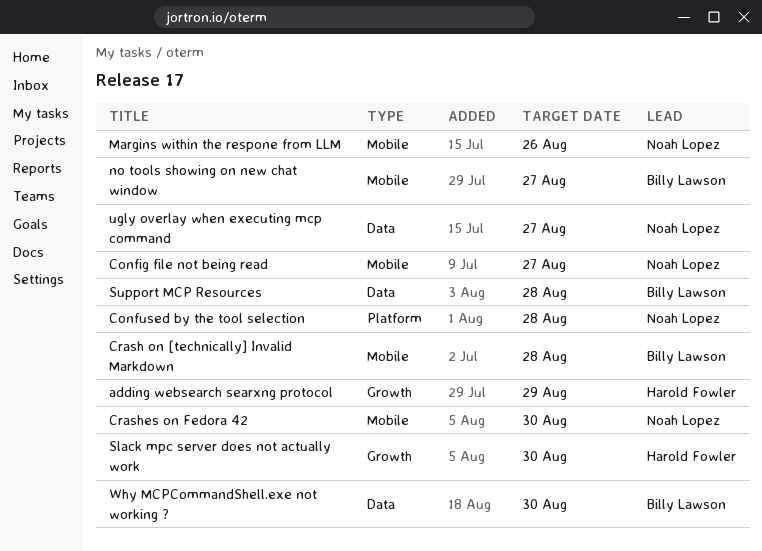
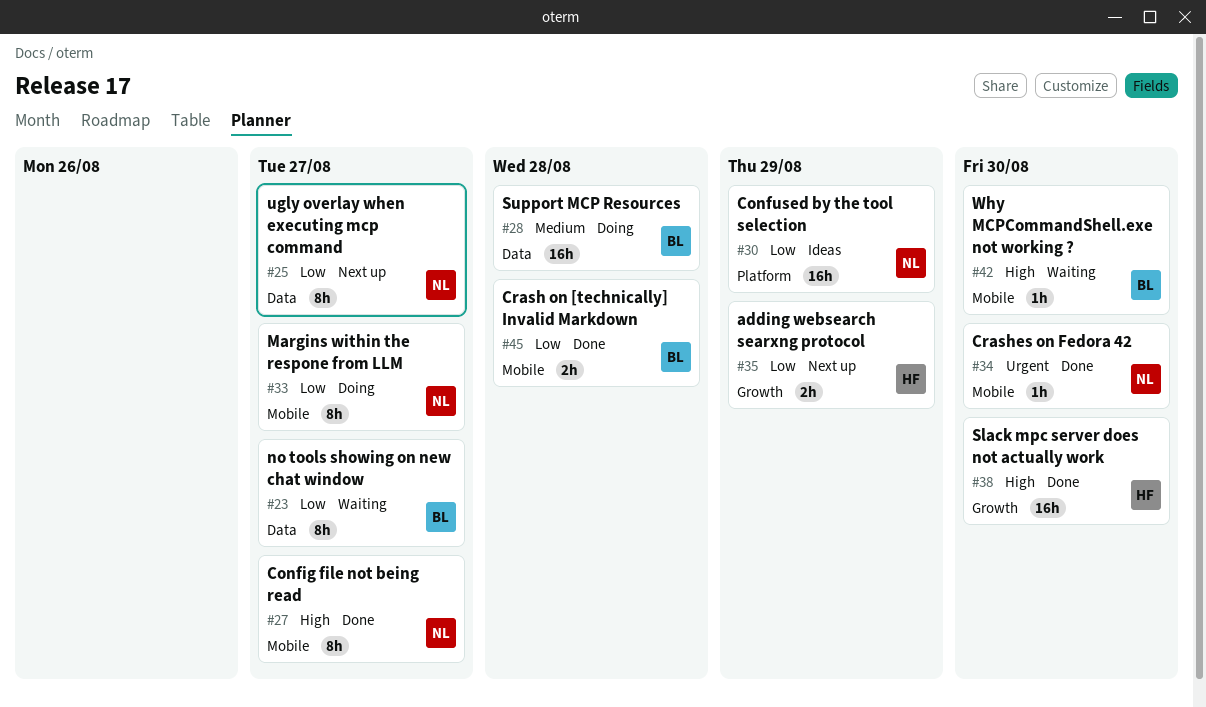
Confused by the tool selection, due: Aug 28 -> Aug 29
Margins within the respone from LLM, due: Aug 26 -> Aug 27
no tools showing on new chat window, label: Mobile -> Data
Why MCPCommandShell.exe not working ?, label: Data -> Mobile

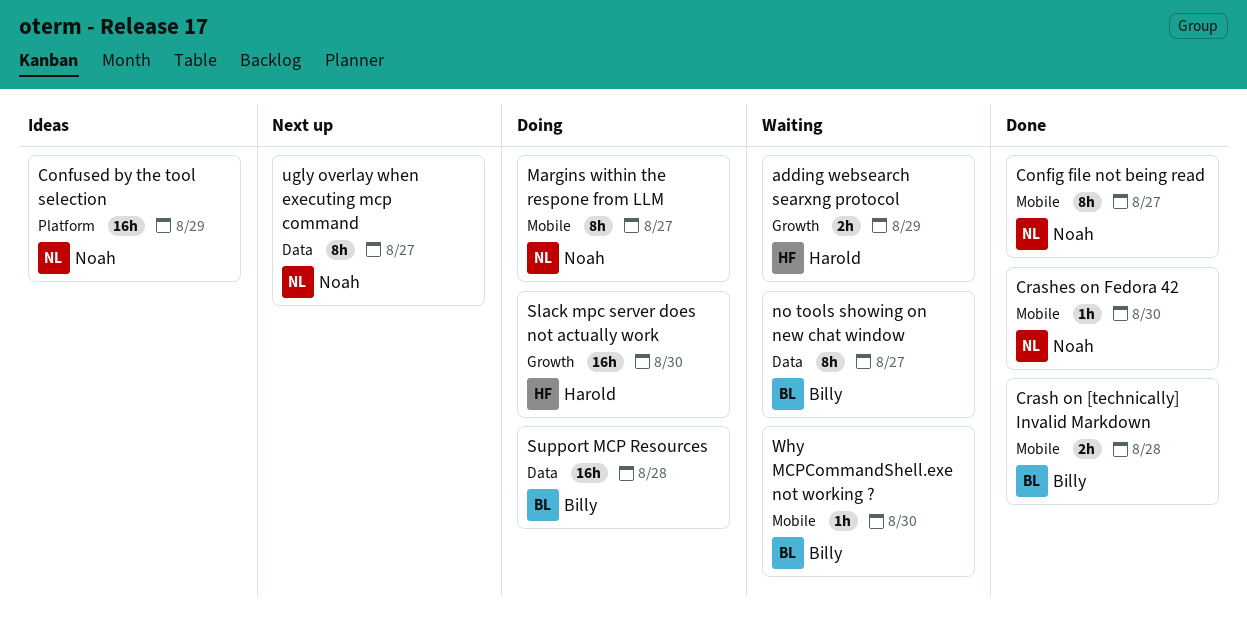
adding websearch searxng protocol, status: Next up -> Waiting
Slack mpc server does not actually work, status: Done -> Doing

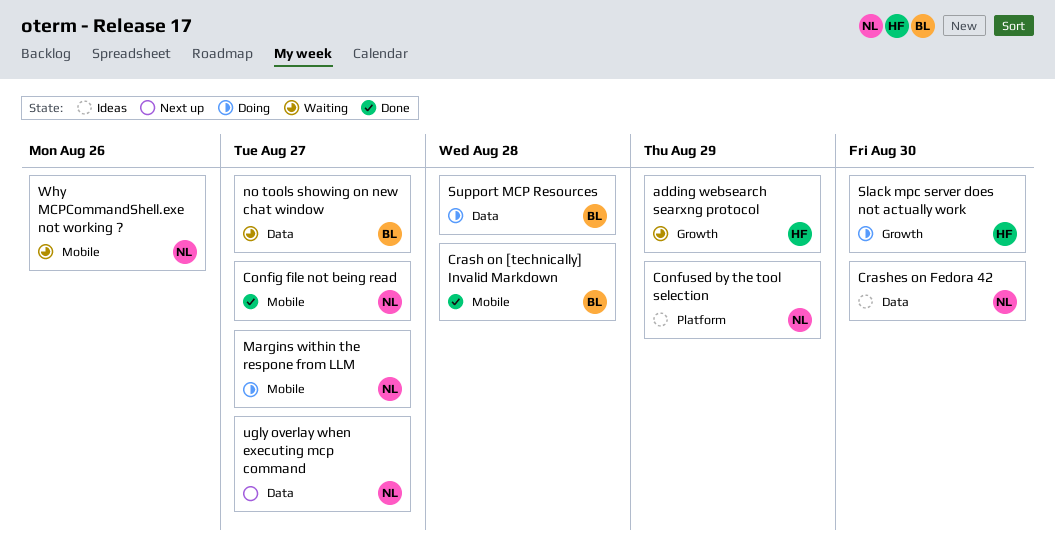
Crashes on Fedora 42, status: Done -> Ideas
Crashes on Fedora 42, label: Mobile -> Data
Why MCPCommandShell.exe not working ?, owner: Billy -> Noah
Why MCPCommandShell.exe not working ?, due: Aug 30 -> Aug 26

